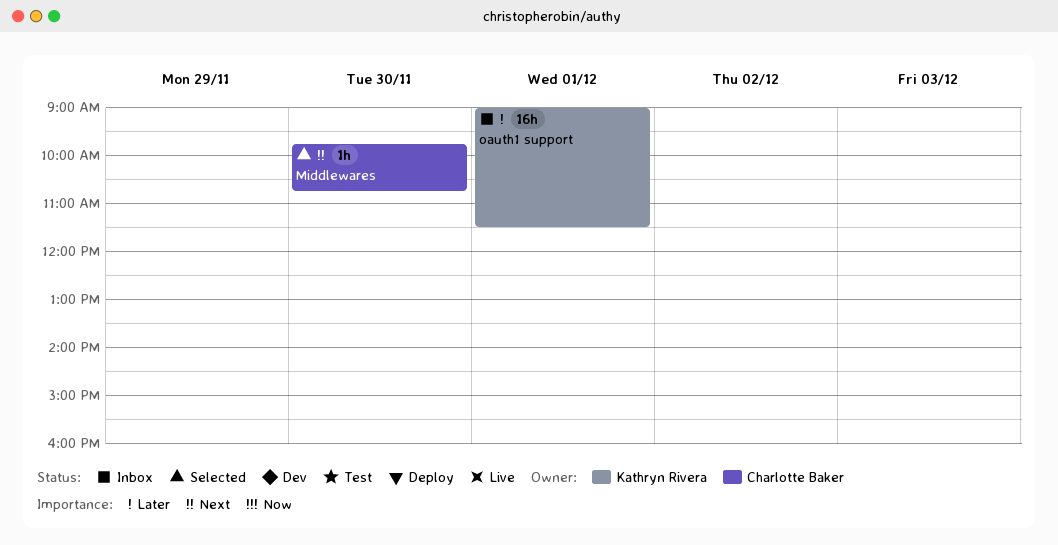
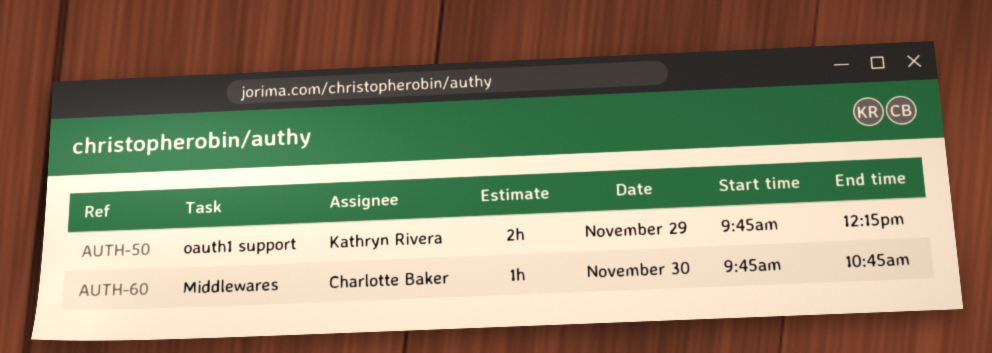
oauth1 support, estimate: 16h -> 2h
oauth1 support, day: Dec 1 -> Nov 29
oauth1 support, begins: 09:00 -> 09:45
oauth1 support, ends: 11:30 -> 12:15

